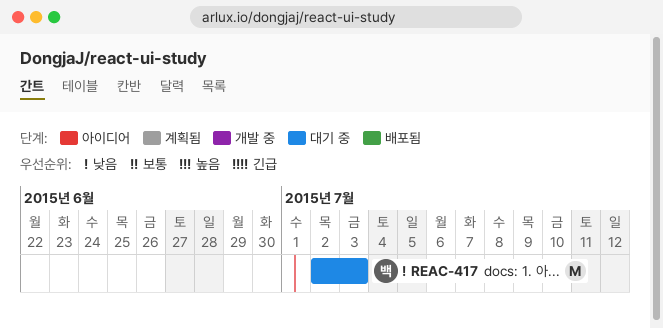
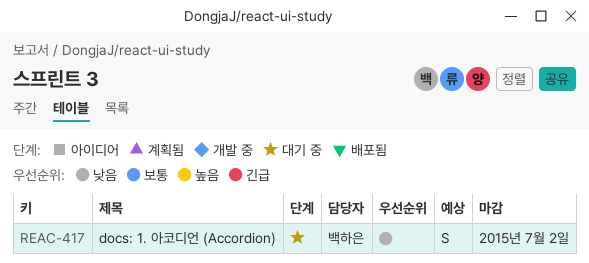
REAC-417, estimate: M -> S
REAC-417, due: Jul 3 -> Jul 2

